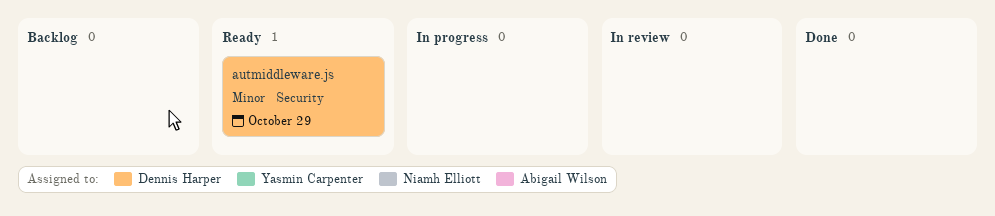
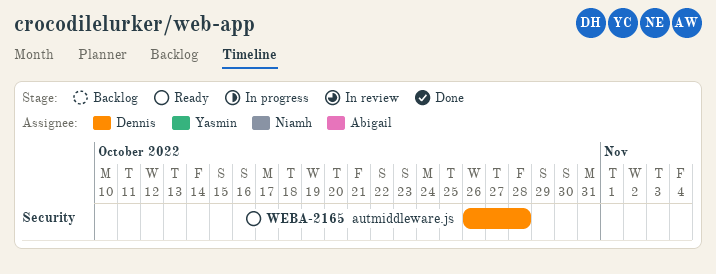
autmiddleware.js, due: Oct 29 -> Oct 28

